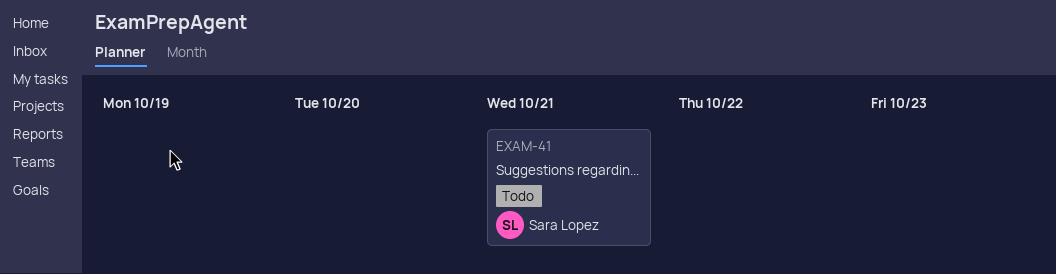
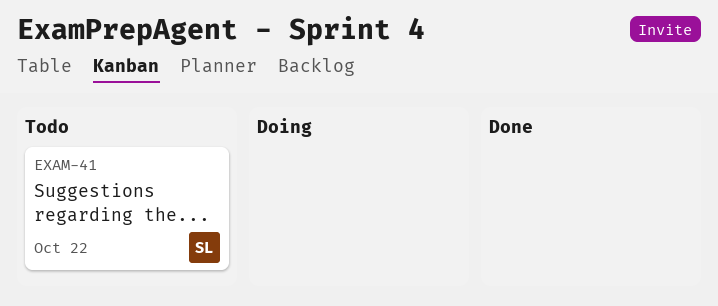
EXAM-41, due: Oct 21 -> Oct 22

